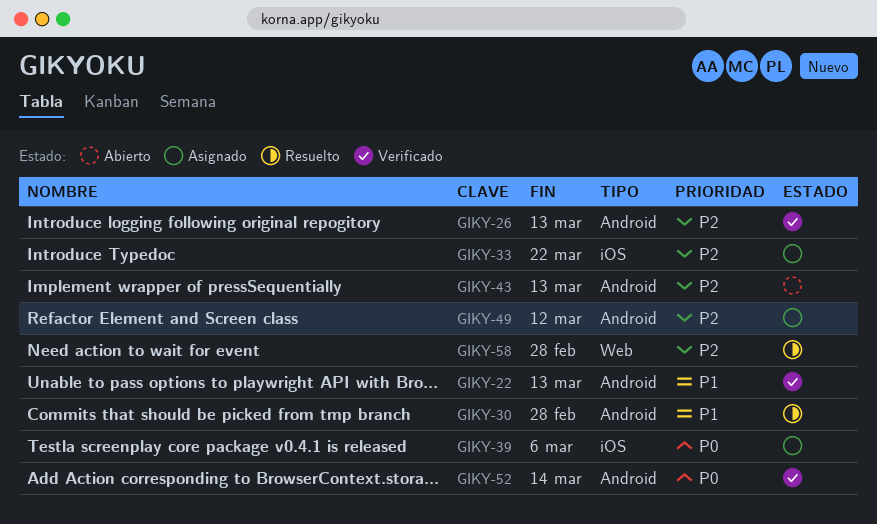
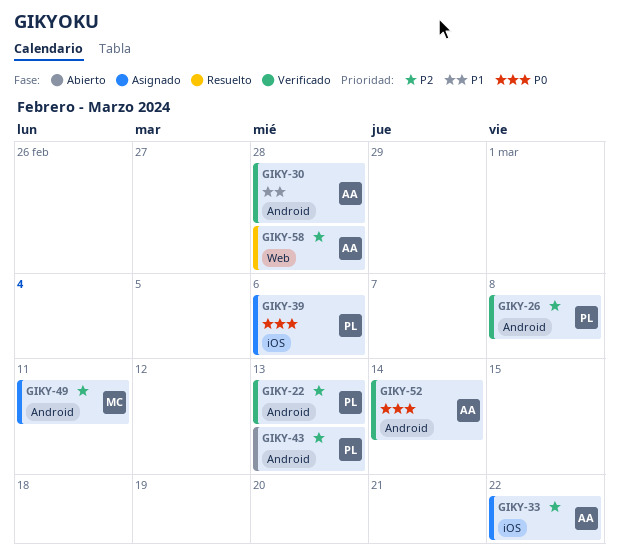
GIKY-22, priority: P1 -> P2
GIKY-26, due: Mar 13 -> Mar 8
GIKY-30, status: Resuelto -> Verificado
GIKY-49, due: Mar 12 -> Mar 11

